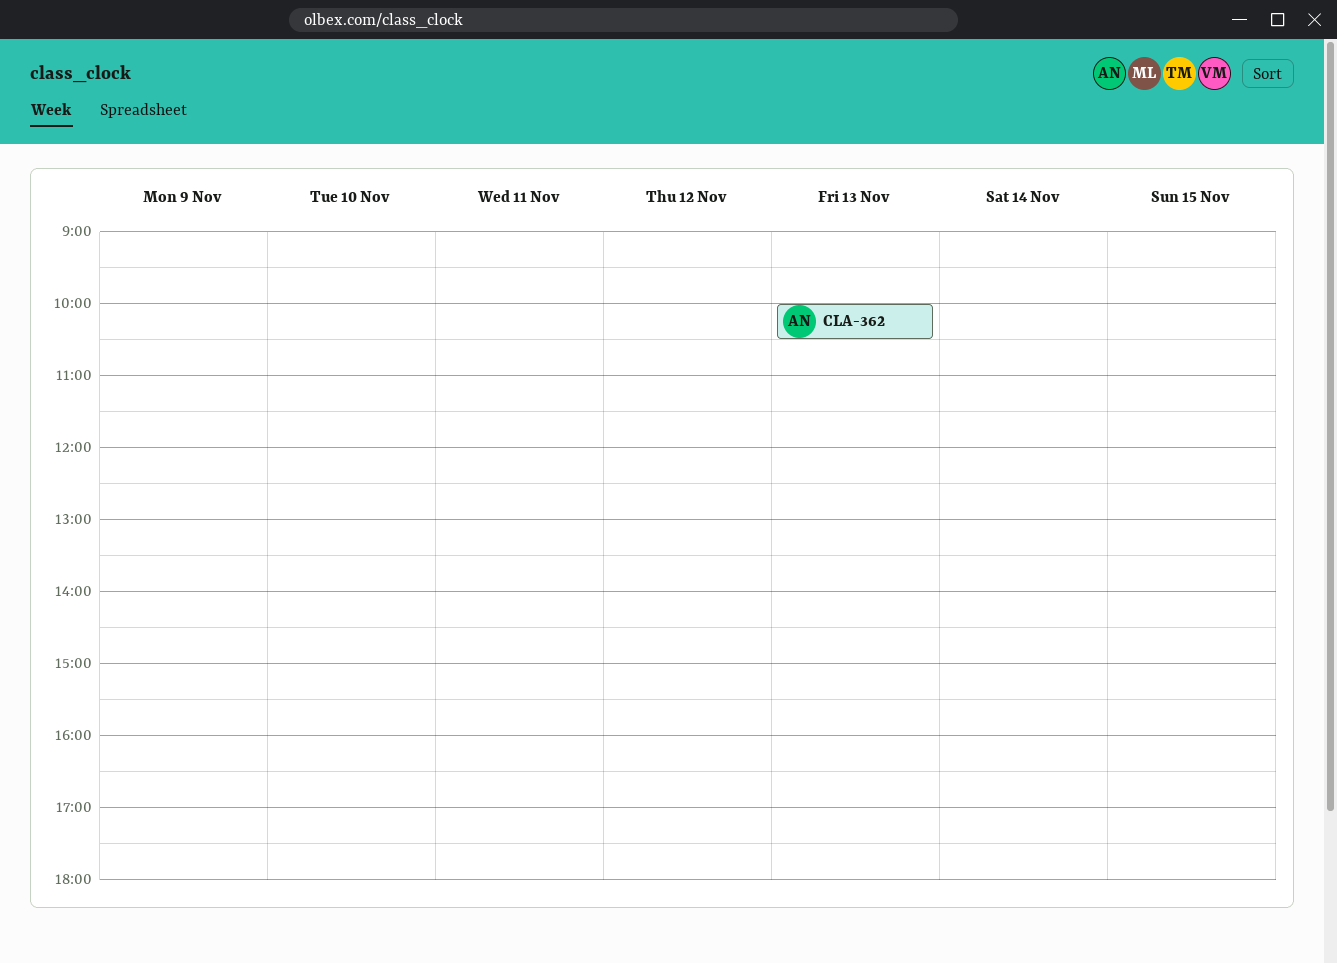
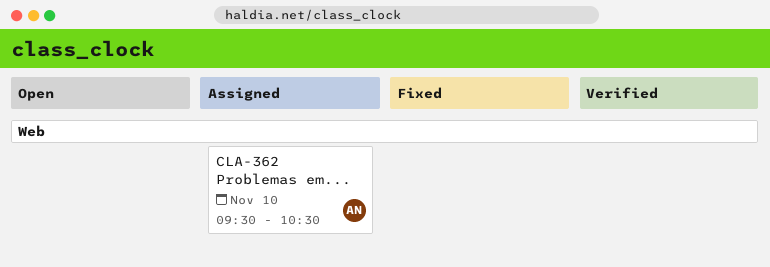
CLA-362, day: Nov 13 -> Nov 10
CLA-362, begins: 10:00 -> 09:30

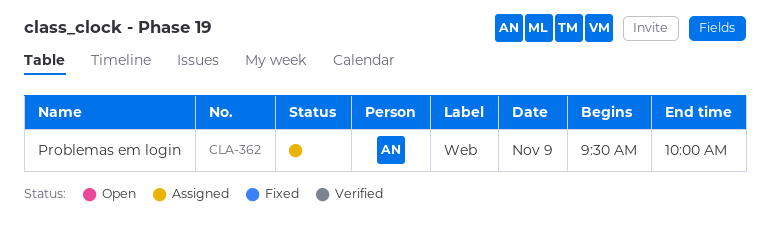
CLA-362, day: Nov 10 -> Nov 9
CLA-362, ends: 10:30 -> 10:00

